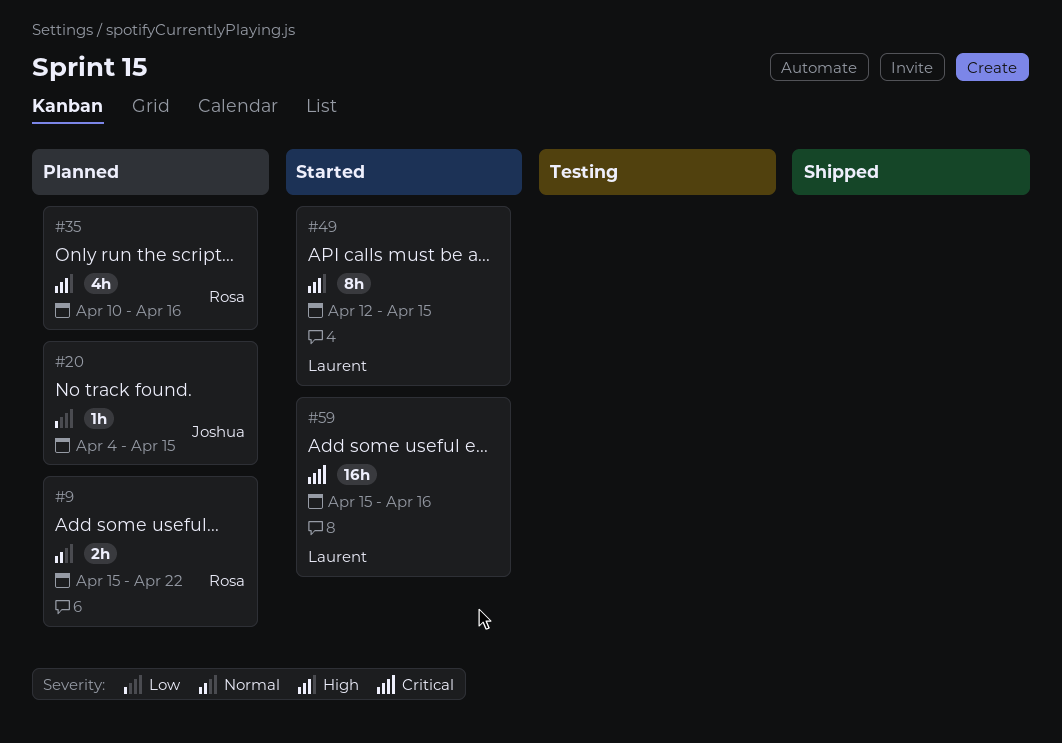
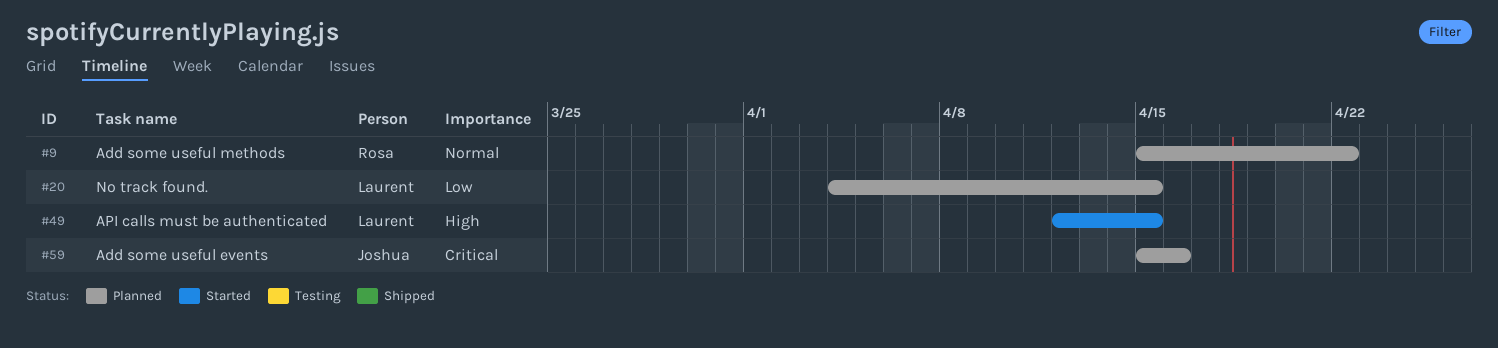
#20, owner: Joshua -> Laurent
#35: present -> none
#59, status: Started -> Planned
#59, owner: Laurent -> Joshua

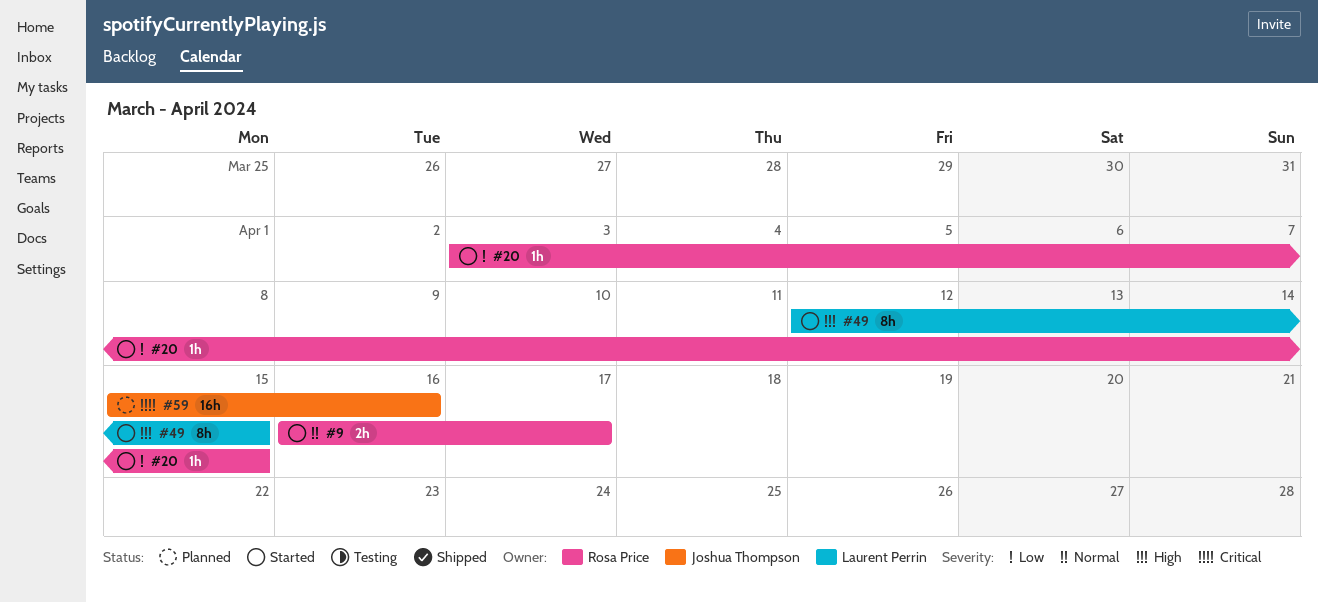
#9, status: Planned -> Started
#9, start: Apr 15 -> Apr 16
#9, due: Apr 22 -> Apr 17
#20, status: Planned -> Started
#20, owner: Laurent Perrin -> Rosa Price
#20, start: Apr 4 -> Apr 3

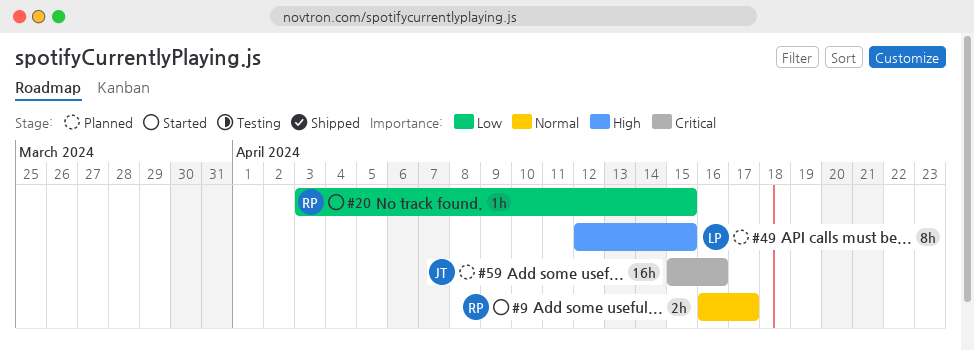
#49, status: Started -> Planned

